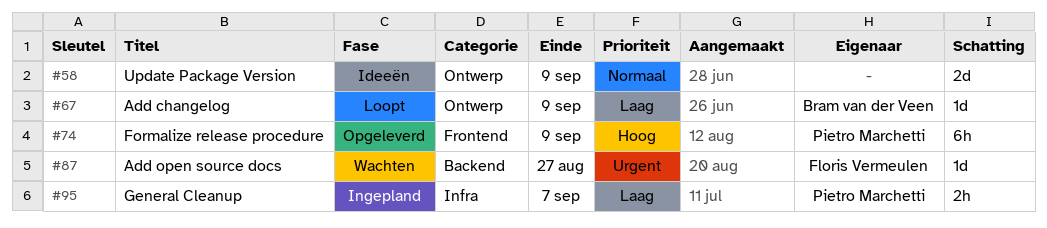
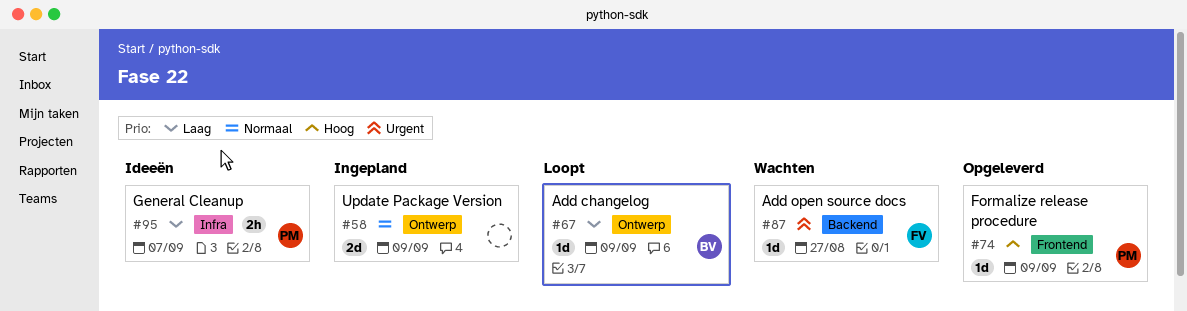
#58, status: Ideeën -> Ingepland
#74, estimate: 6h -> 1d
#95, status: Ingepland -> Ideeën

